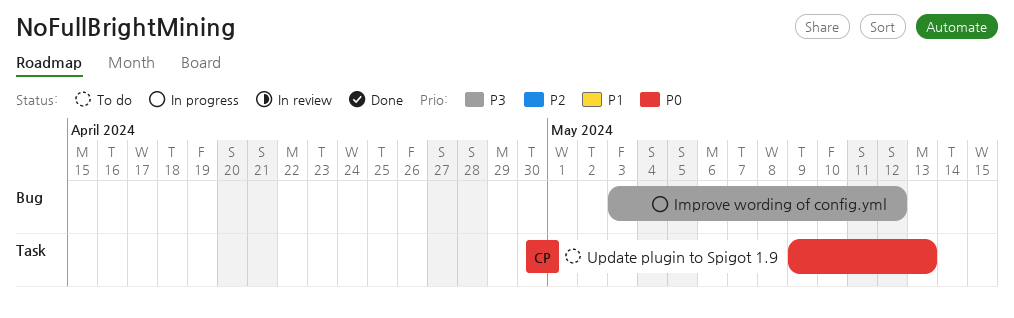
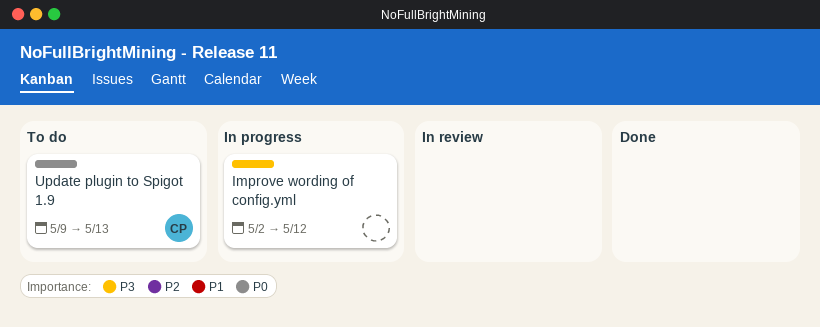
Improve wording of config.yml, start: May 3 -> May 2

